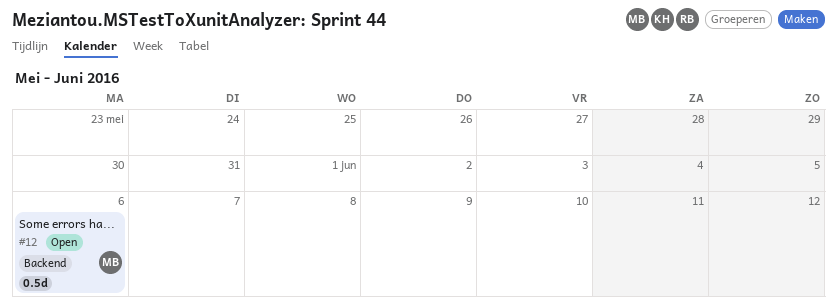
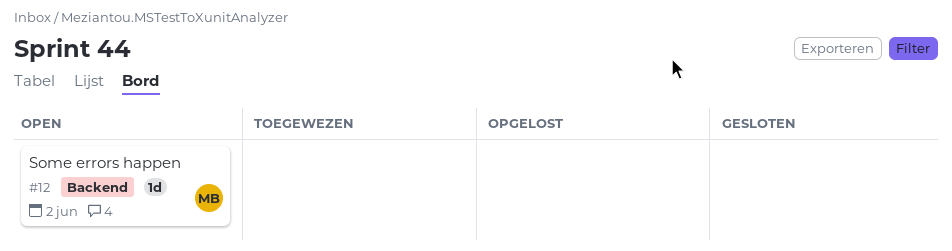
#12, estimate: 0.5d -> 1d
#12, due: Jun 6 -> Jun 2

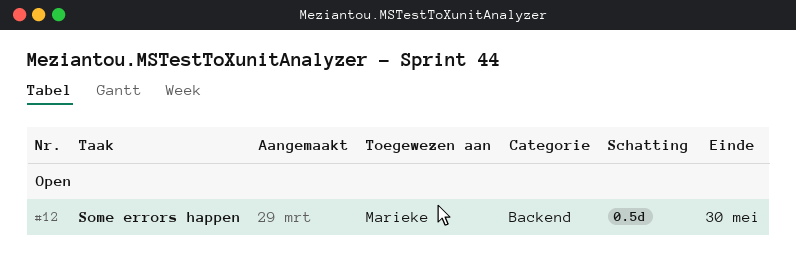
#12, estimate: 1d -> 0.5d
#12, due: Jun 2 -> May 30

